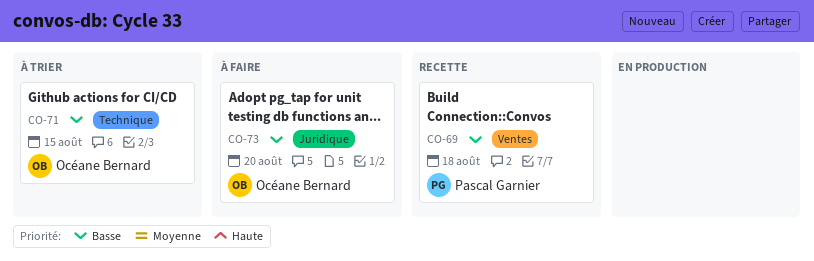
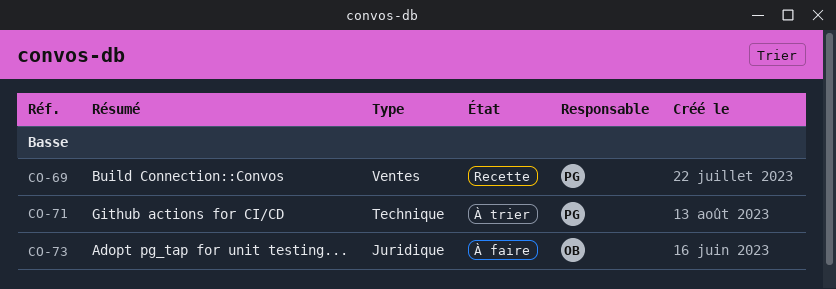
CO-71, owner: Océane Bernard -> Pascal Garnier

